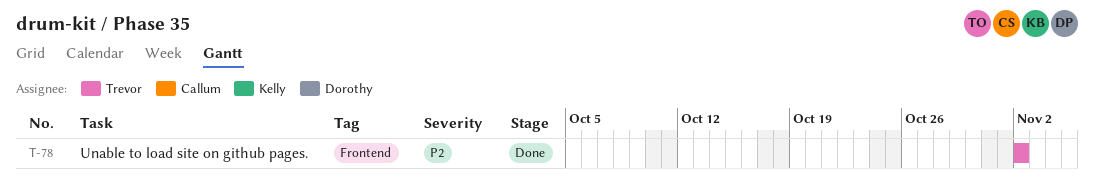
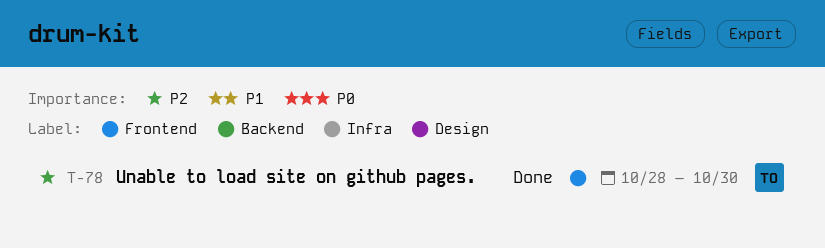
T-78, start: Nov 2 -> Oct 28
T-78, due: Nov 2 -> Oct 30

